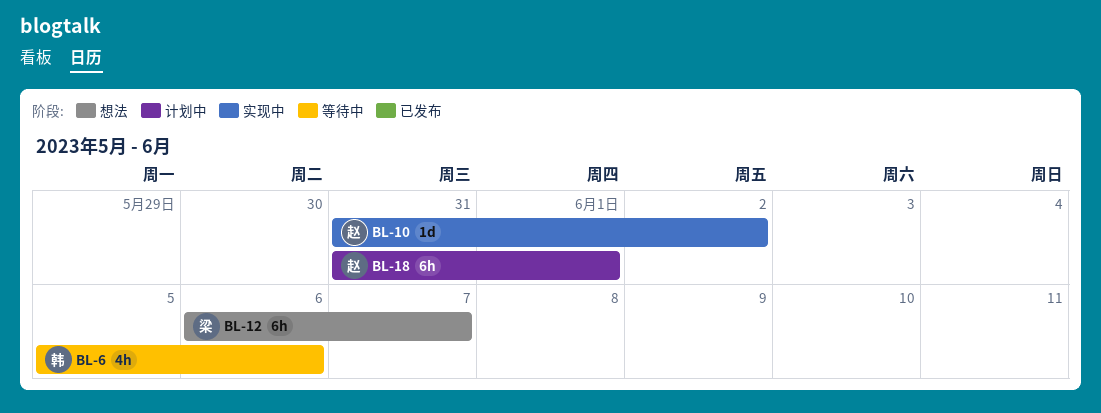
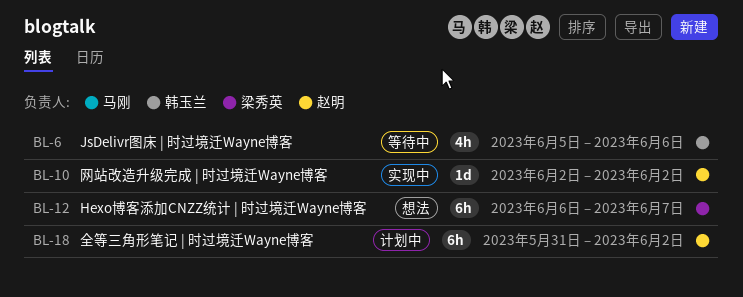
BL-10, start: May 31 -> Jun 2
BL-18, due: Jun 1 -> Jun 2

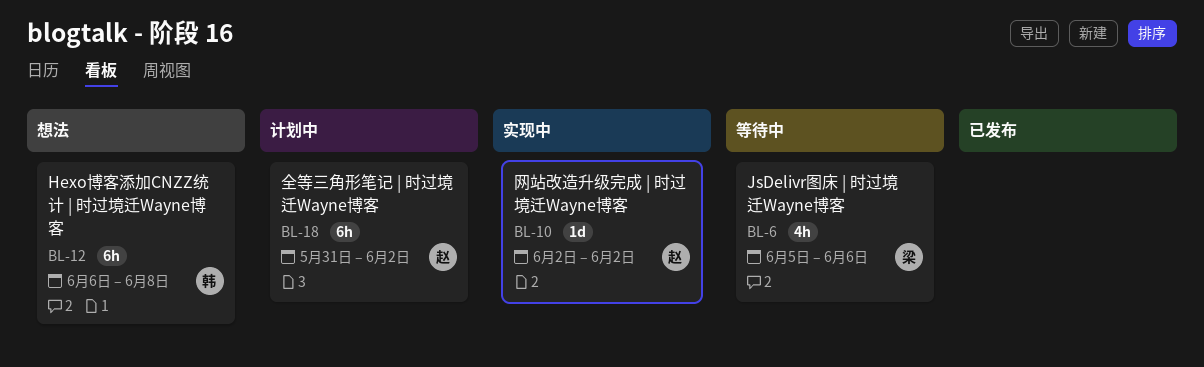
BL-6, owner: 韩玉兰 -> 梁秀英
BL-12, owner: 梁秀英 -> 韩玉兰
BL-12, due: Jun 7 -> Jun 8

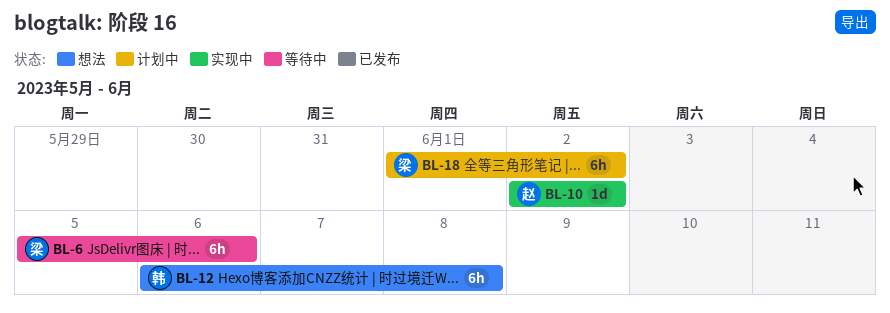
BL-6, estimate: 4h -> 6h
BL-18, owner: 赵 -> 梁
BL-18, start: May 31 -> Jun 1

